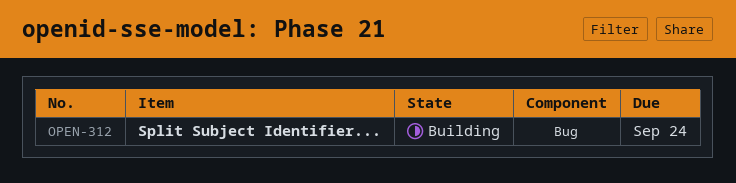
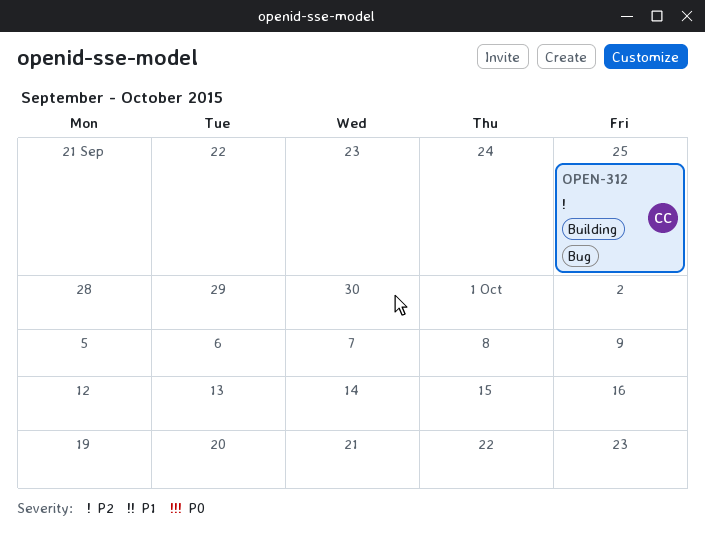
OPEN-312, due: Sep 24 -> Sep 25

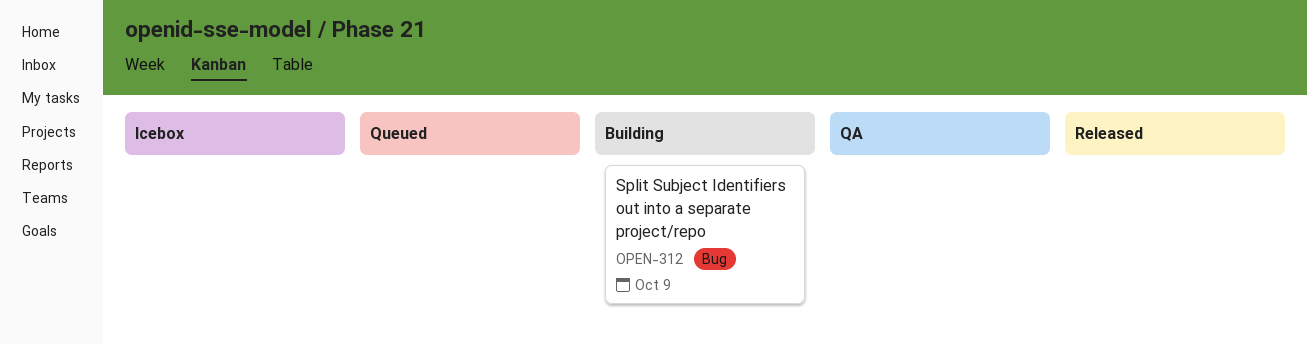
OPEN-312, due: Sep 25 -> Oct 9

